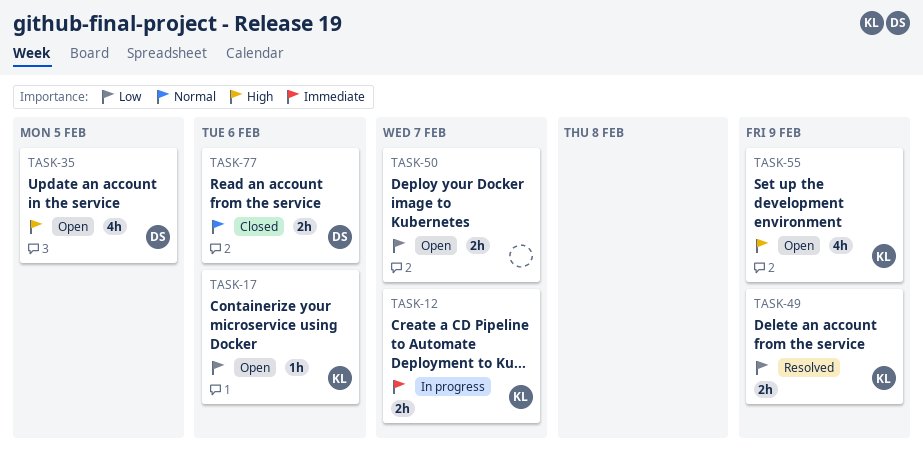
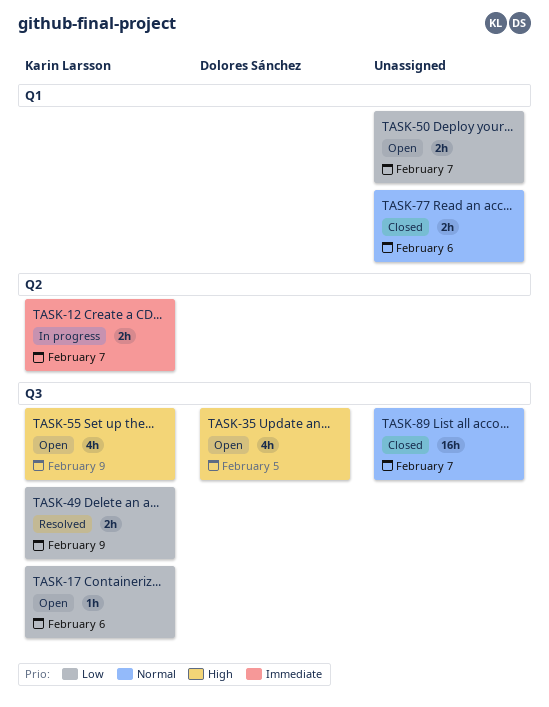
TASK-77, owner: Dolores Sánchez -> none
TASK-89: none -> present

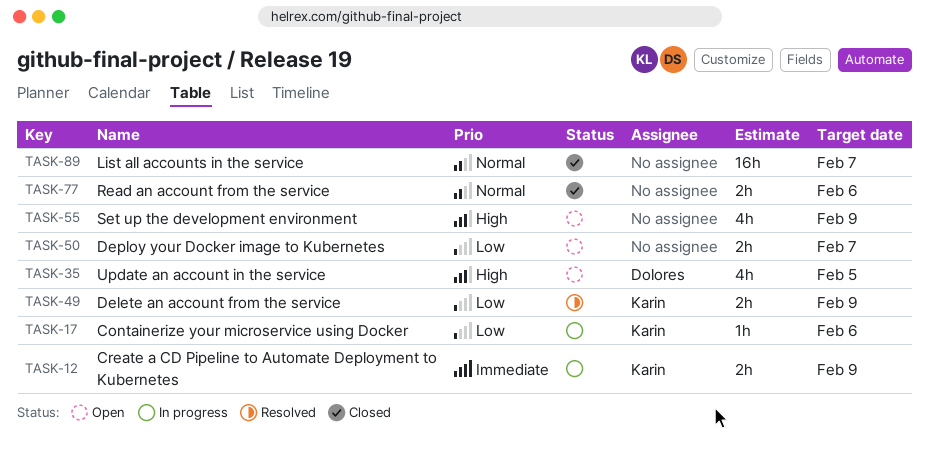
TASK-12, due: Feb 7 -> Feb 9
TASK-17, status: Open -> In progress
TASK-55, owner: Karin Larsson -> none

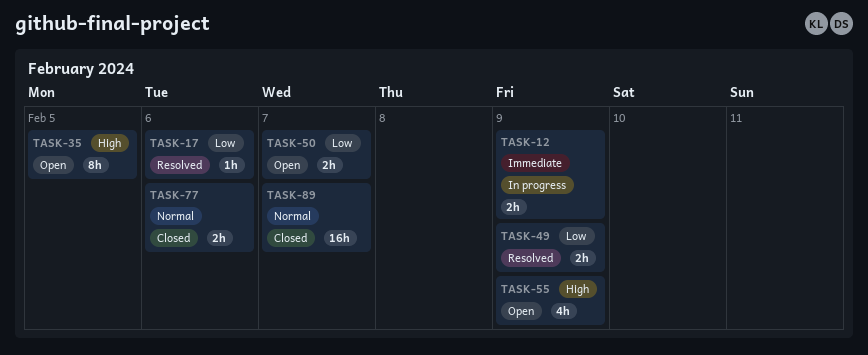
TASK-17, status: In progress -> Resolved
TASK-35, estimate: 4h -> 8h

